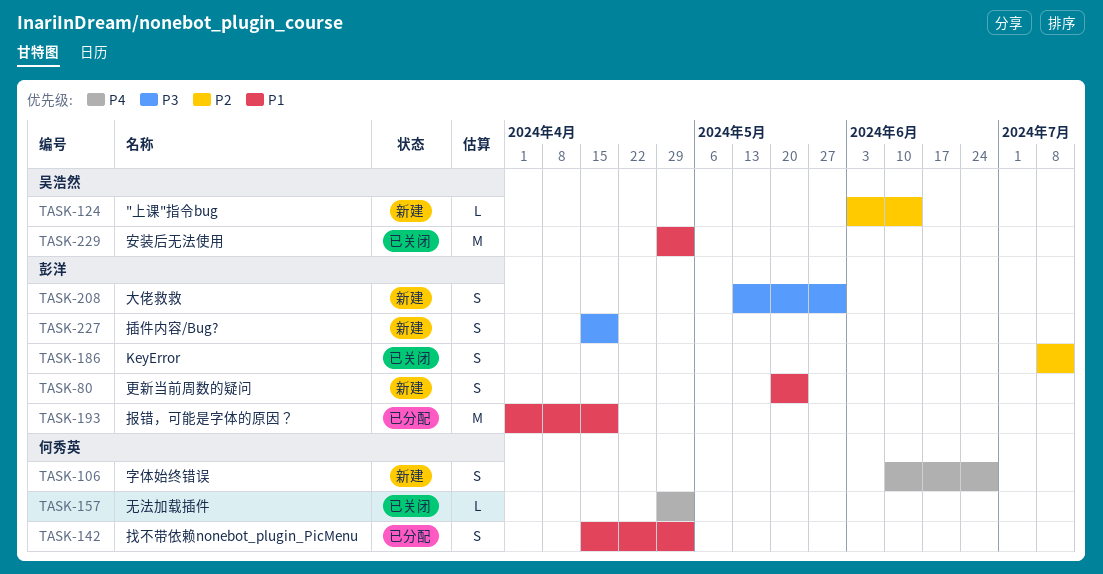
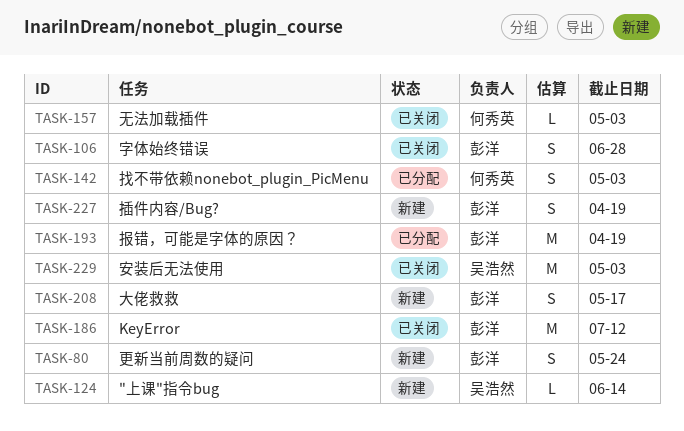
TASK-106, status: 新建 -> 已关闭
TASK-106, owner: 何秀英 -> 彭洋
TASK-186, estimate: S -> M
TASK-208, due: May 31 -> May 17

